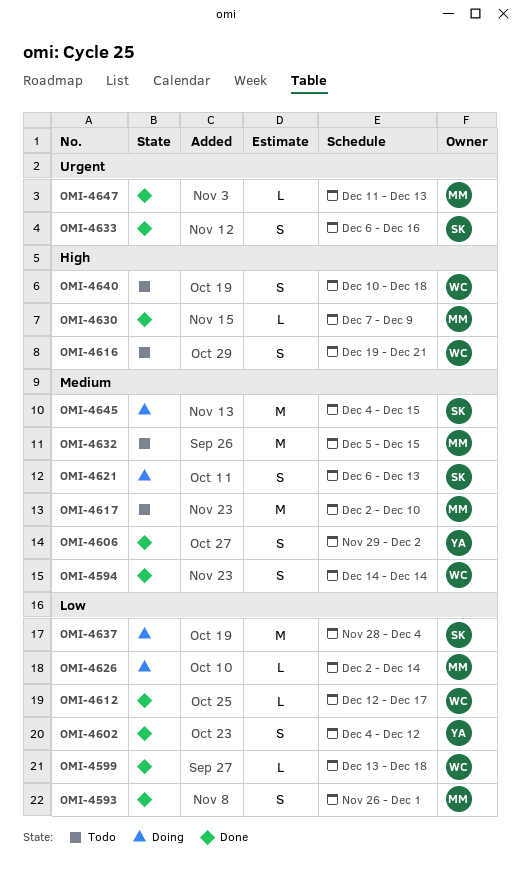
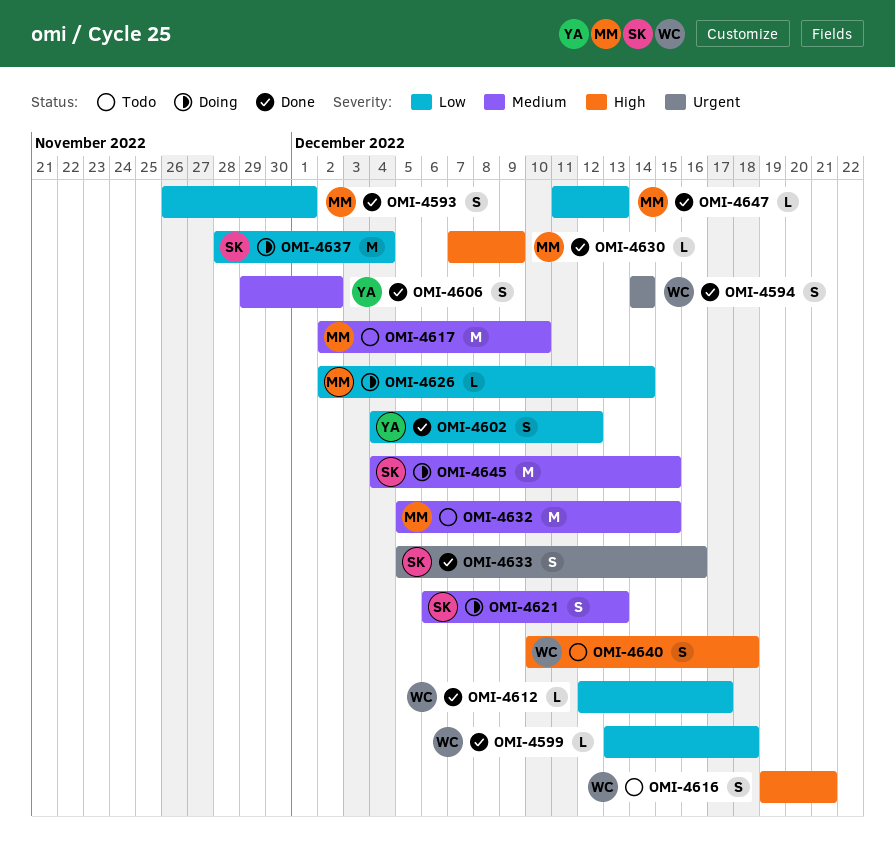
OMI-4594, priority: Medium -> Urgent
OMI-4633, start: Dec 6 -> Dec 5
OMI-4647, priority: Urgent -> Low

